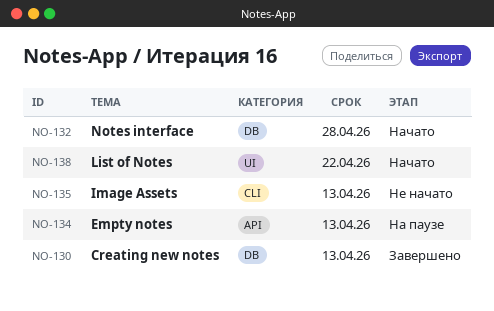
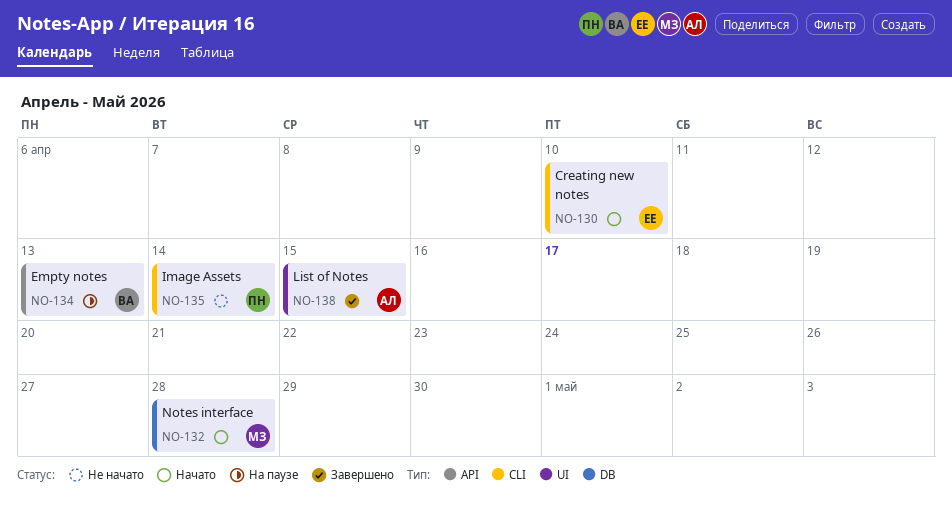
NO-130, status: Завершено -> Начато
NO-130, label: DB -> CLI
NO-130, due: Apr 13 -> Apr 10
NO-135, due: Apr 13 -> Apr 14
NO-138, status: Начато -> Завершено
NO-138, due: Apr 22 -> Apr 15

